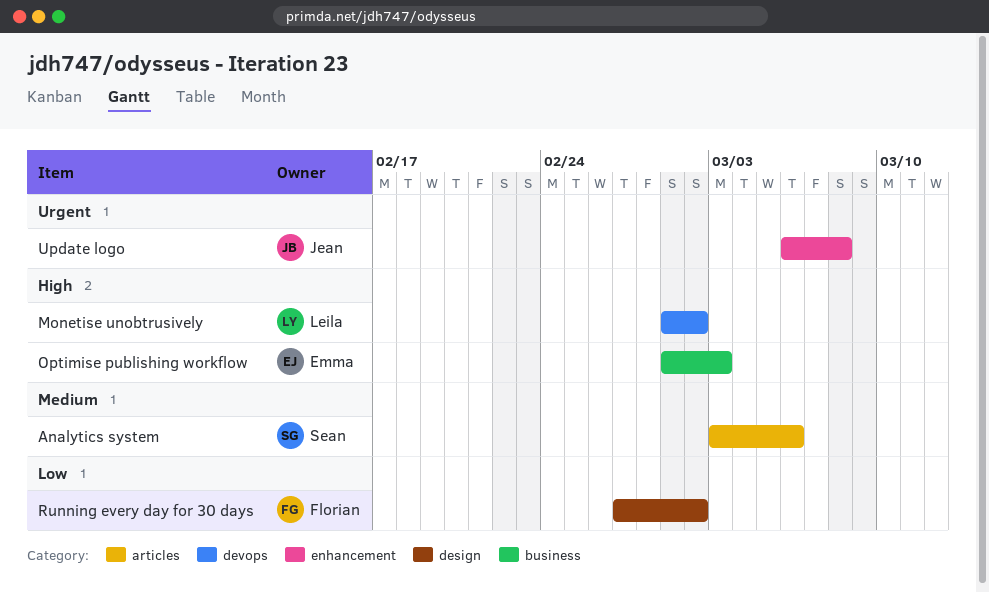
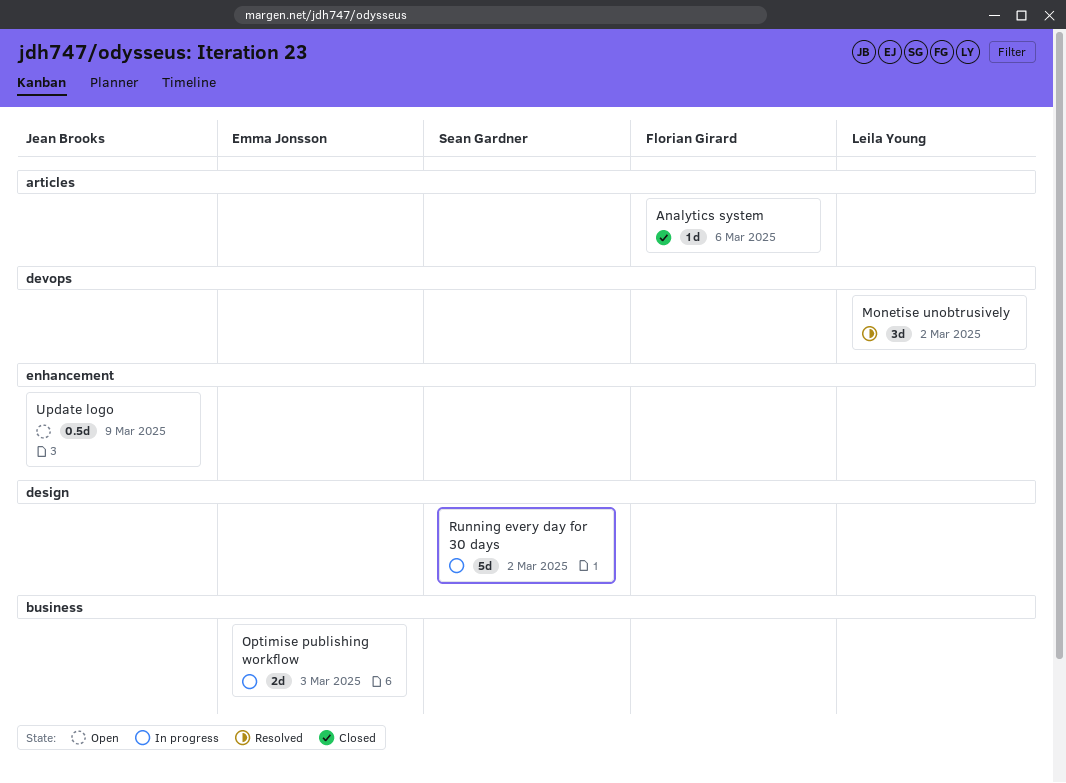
Analytics system, owner: Sean Gardner -> Florian Girard
Running every day for 30 days, owner: Florian Girard -> Sean Gardner
Update logo, due: Mar 8 -> Mar 9

